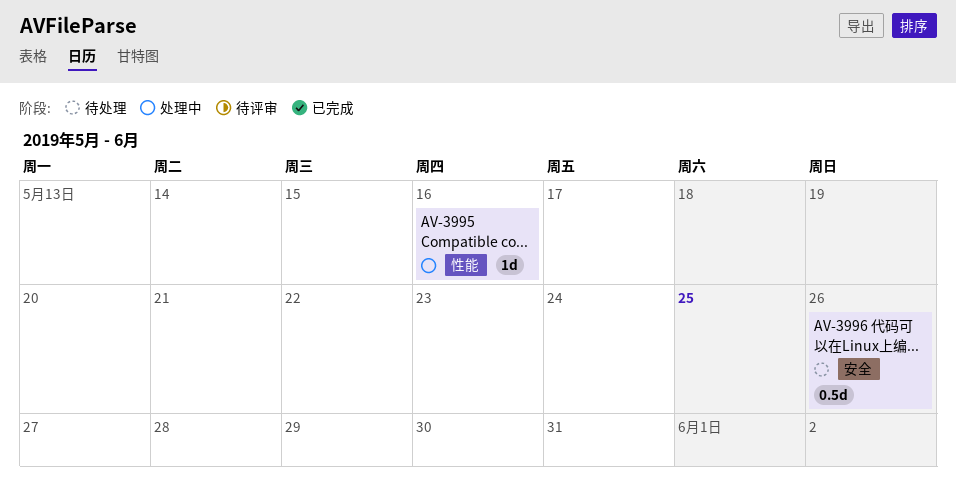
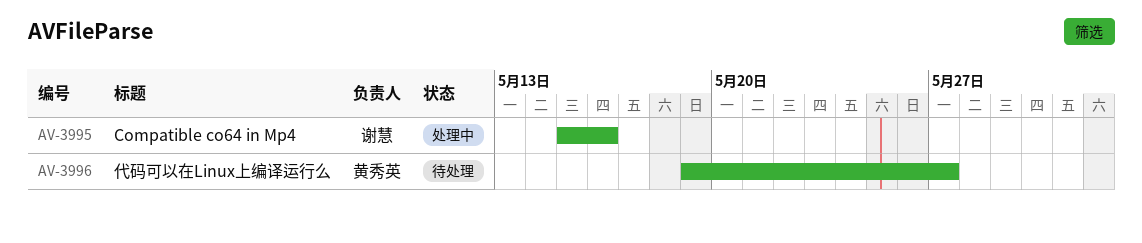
AV-3996, due: May 26 -> May 27

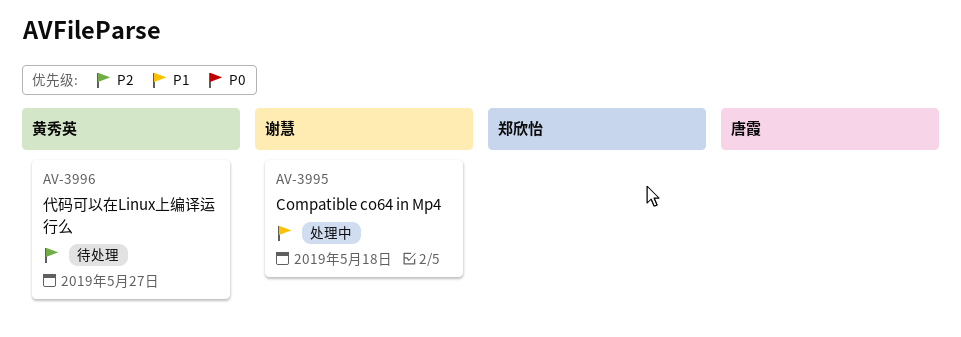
AV-3995, due: May 16 -> May 18

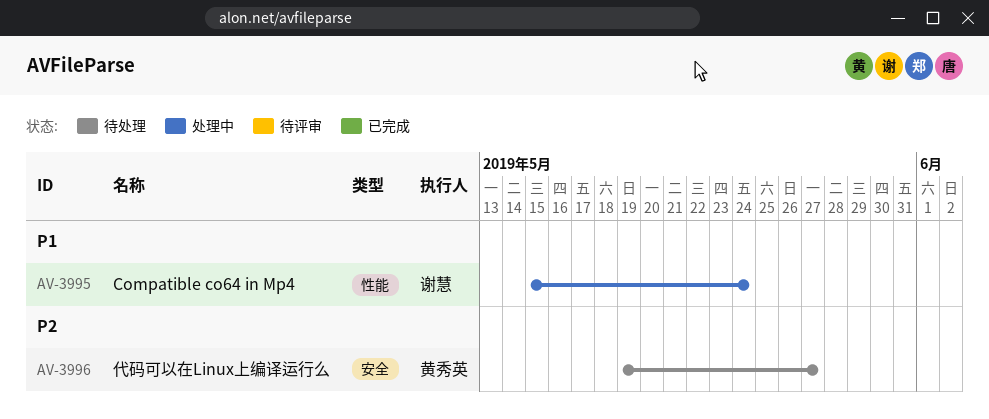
AV-3995, due: May 18 -> May 24

